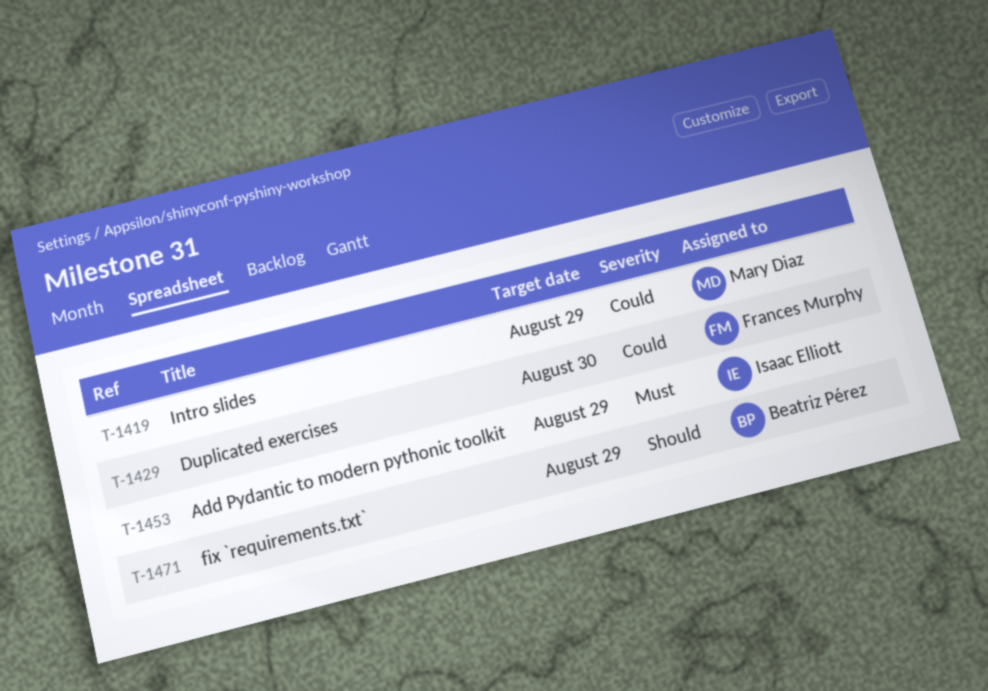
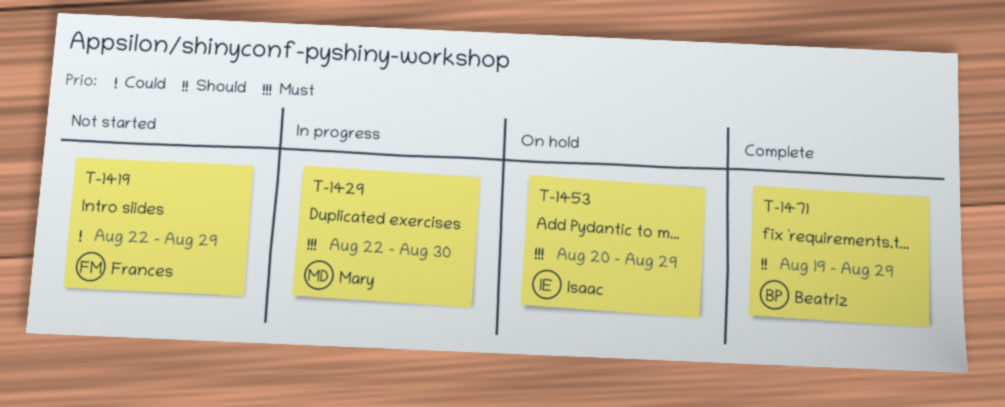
T-1419, owner: Mary Diaz -> Frances Murphy
T-1429, owner: Frances Murphy -> Mary Diaz
T-1429, priority: Could -> Must

